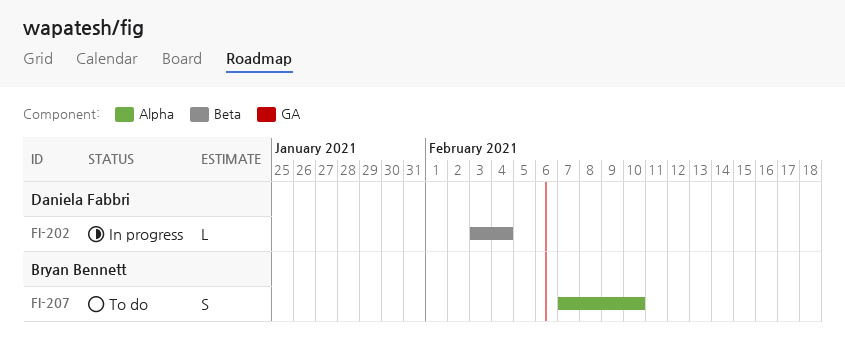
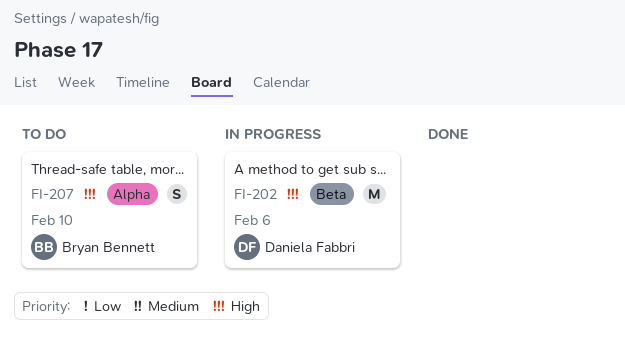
FI-202, estimate: L -> M
FI-202, due: Feb 4 -> Feb 6

